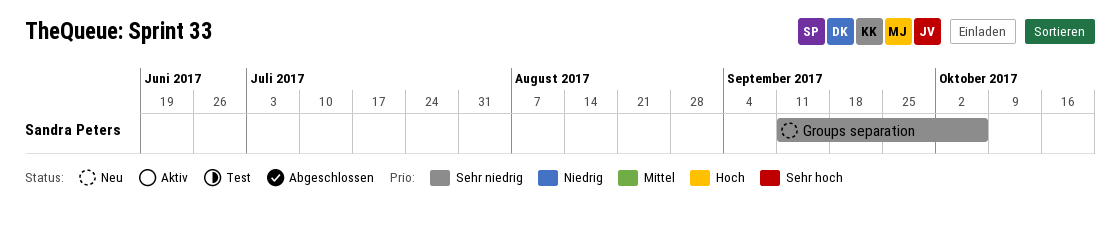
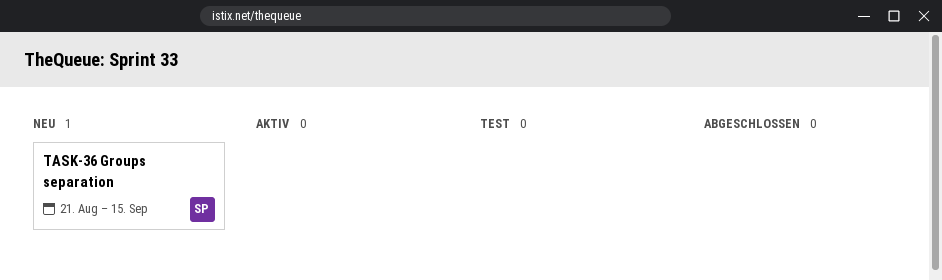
Groups separation, start: Sep 11 -> Aug 21
Groups separation, due: Oct 6 -> Sep 15

